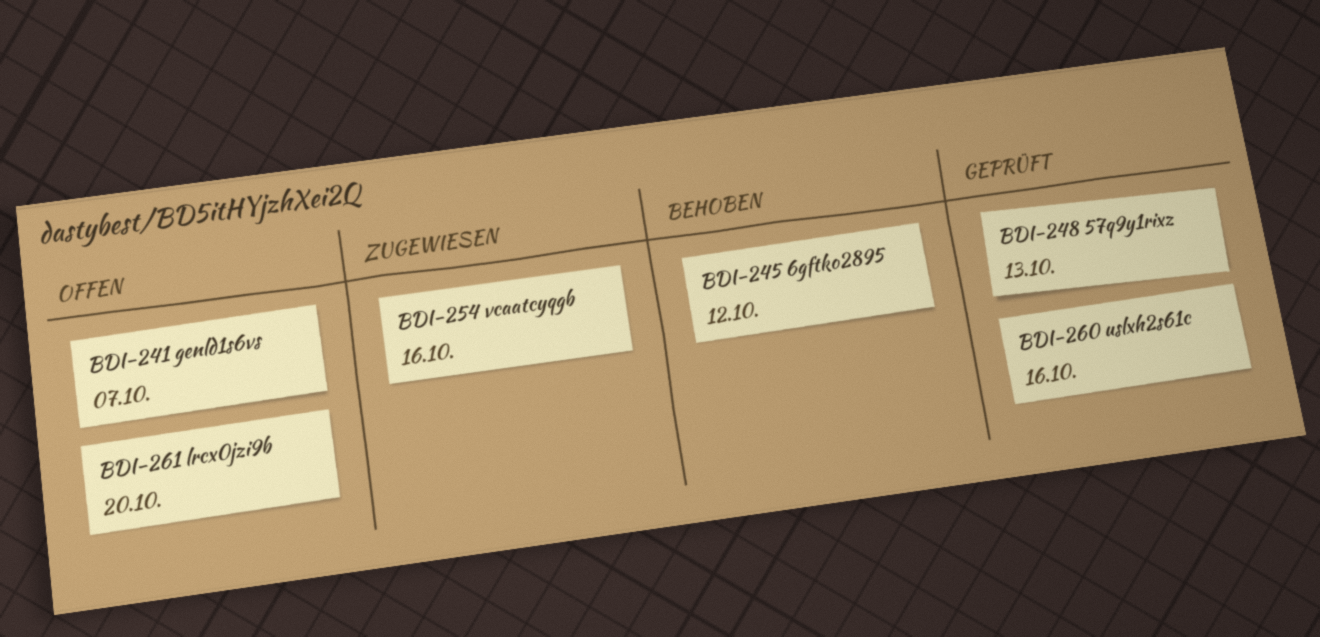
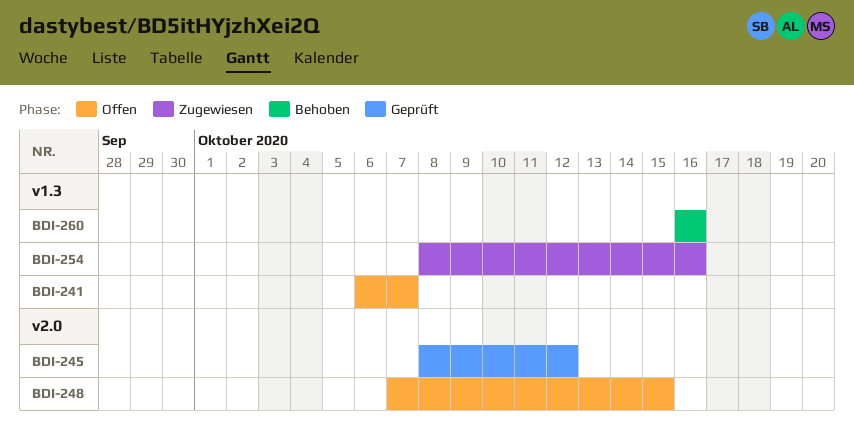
BDI-245, status: Behoben -> Geprüft
BDI-248, status: Geprüft -> Offen
BDI-248, due: Oct 13 -> Oct 15
BDI-260, status: Geprüft -> Behoben
BDI-261: present -> none

